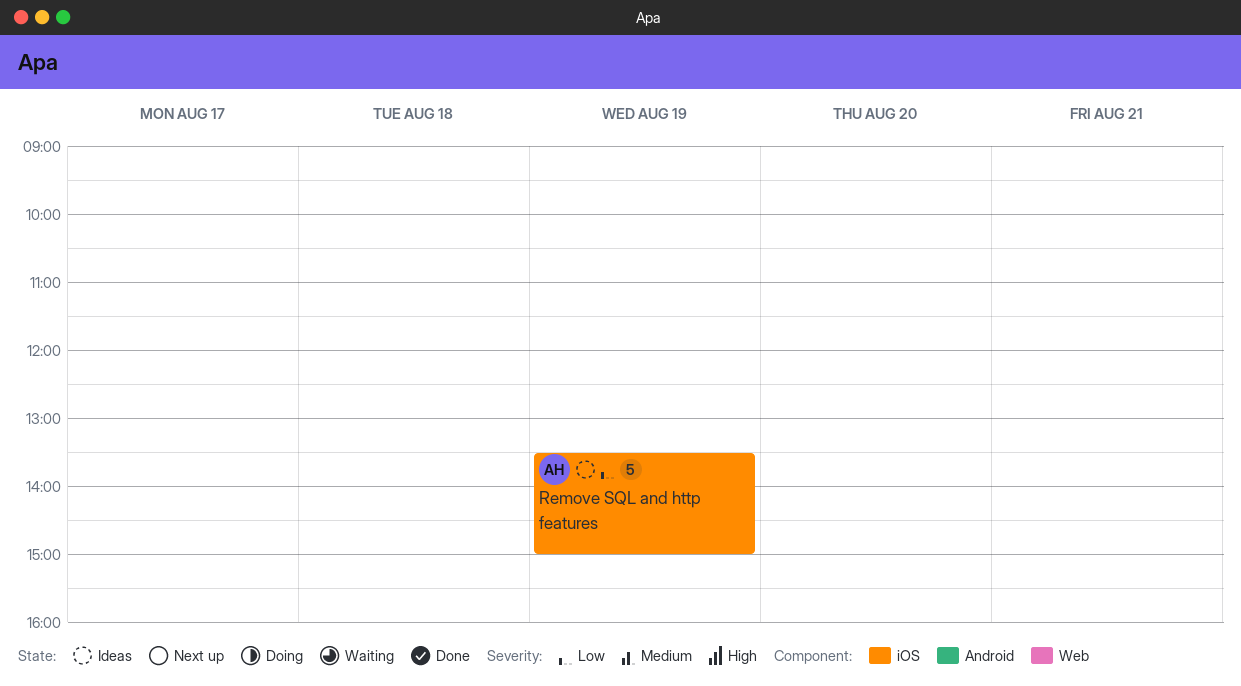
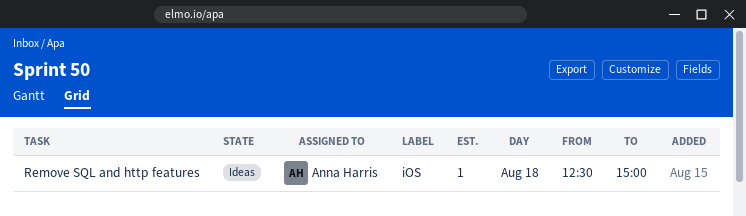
Remove SQL and http features, estimate: 5 -> 1
Remove SQL and http features, day: Aug 19 -> Aug 18
Remove SQL and http features, begins: 13:30 -> 12:30

